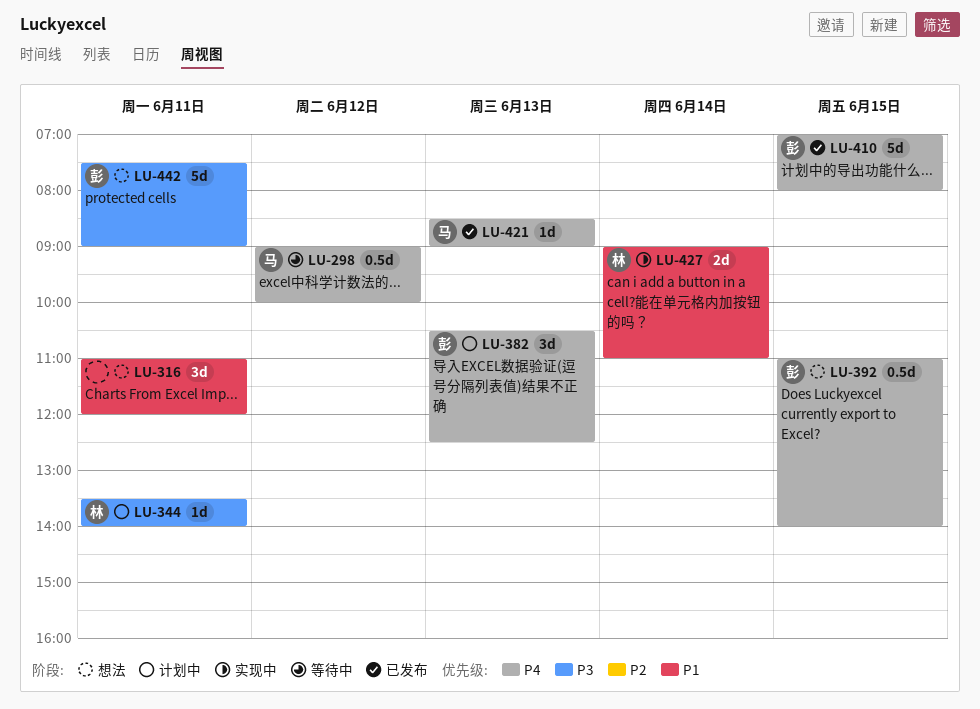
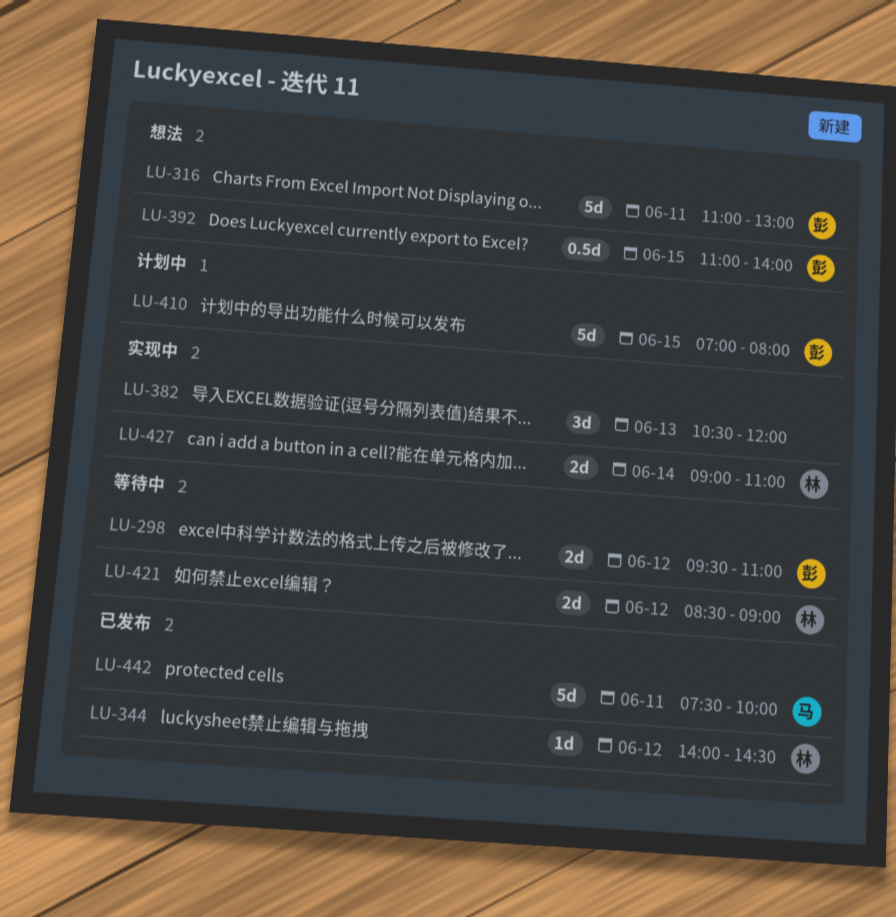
LU-298, owner: 马 -> 彭
LU-298, estimate: 0.5d -> 2d
LU-298, begins: 09:00 -> 09:30
LU-298, ends: 10:00 -> 11:00
LU-316, owner: none -> 彭
LU-316, estimate: 3d -> 5d
LU-316, ends: 12:00 -> 13:00
LU-344, status: 计划中 -> 已发布
LU-344, day: Jun 11 -> Jun 12
LU-344, begins: 13:30 -> 14:00
LU-344, ends: 14:00 -> 14:30
LU-382, status: 计划中 -> 实现中
LU-382, owner: 彭 -> none
LU-382, ends: 12:30 -> 12:00
LU-410, status: 已发布 -> 计划中
LU-421, status: 已发布 -> 等待中
LU-421, owner: 马 -> 林
LU-421, estimate: 1d -> 2d
LU-421, day: Jun 13 -> Jun 12
LU-442, status: 想法 -> 已发布
LU-442, owner: 彭 -> 马
LU-442, ends: 09:00 -> 10:00

